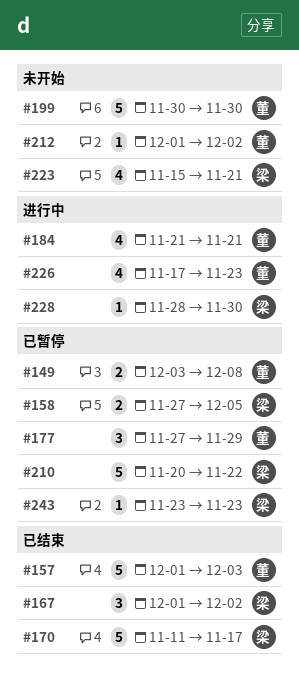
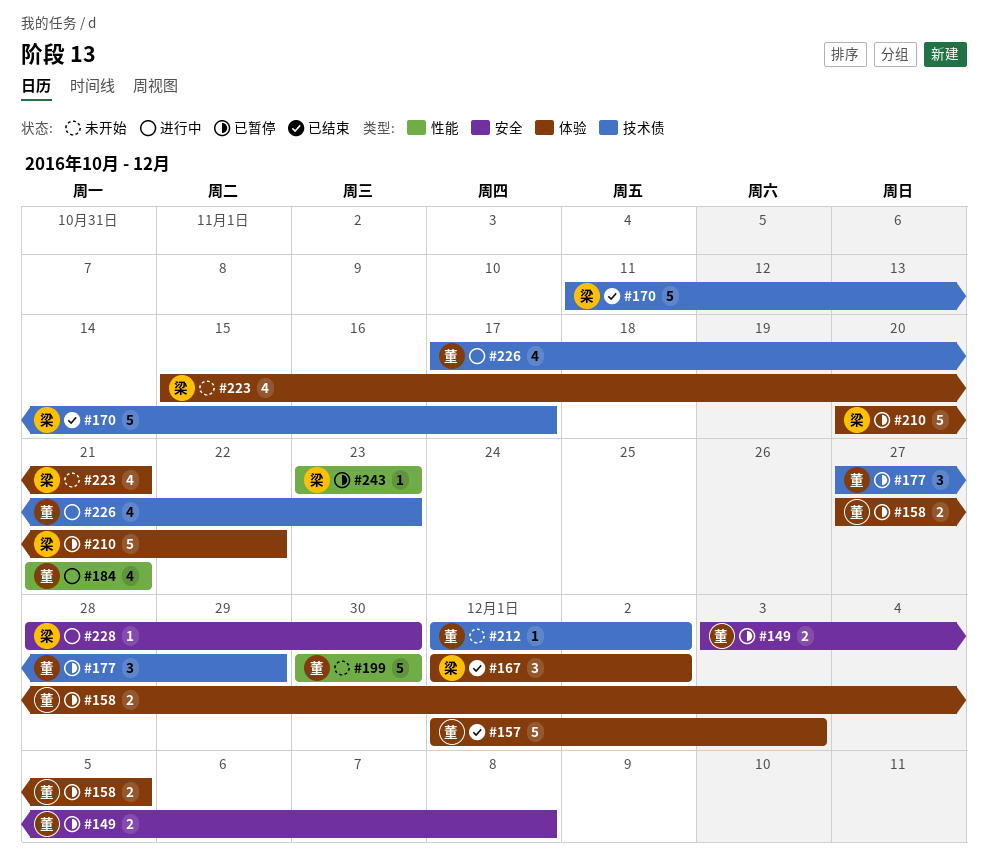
#158, owner: 梁 -> 董

